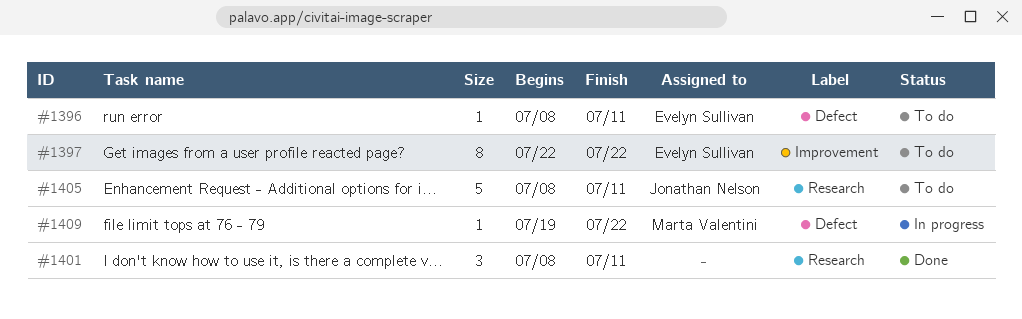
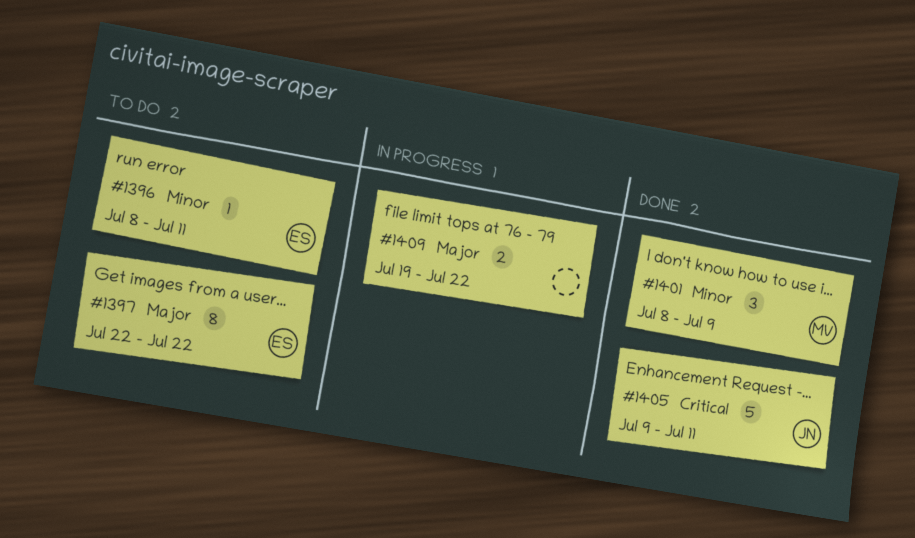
#1401, owner: none -> Marta Valentini
#1401, due: Jul 11 -> Jul 9
#1405, status: To do -> Done
#1405, start: Jul 8 -> Jul 9
#1409, owner: Marta Valentini -> none
#1409, estimate: 1 -> 2

